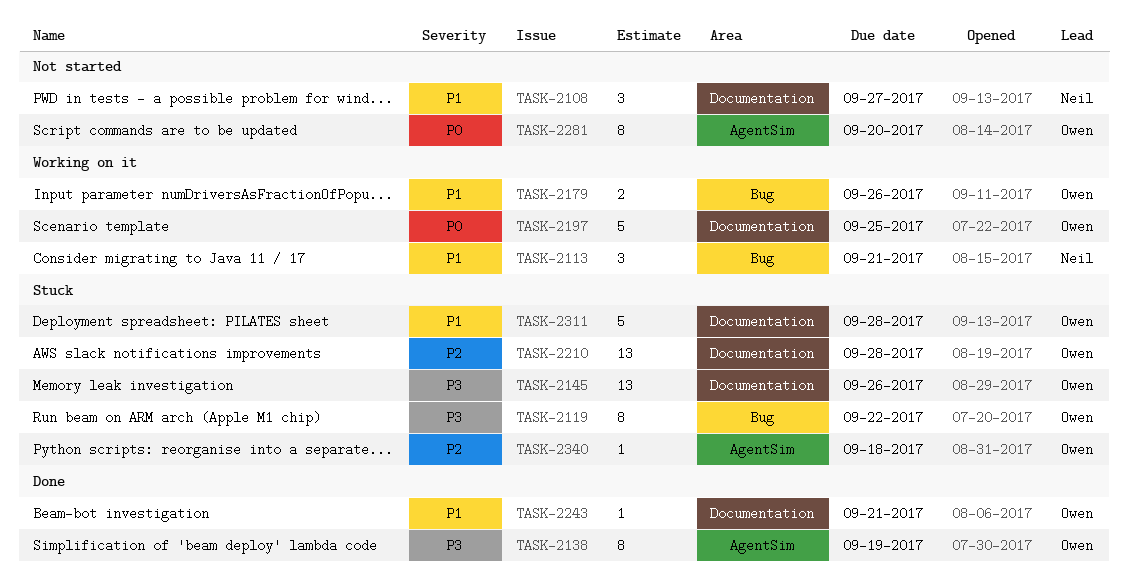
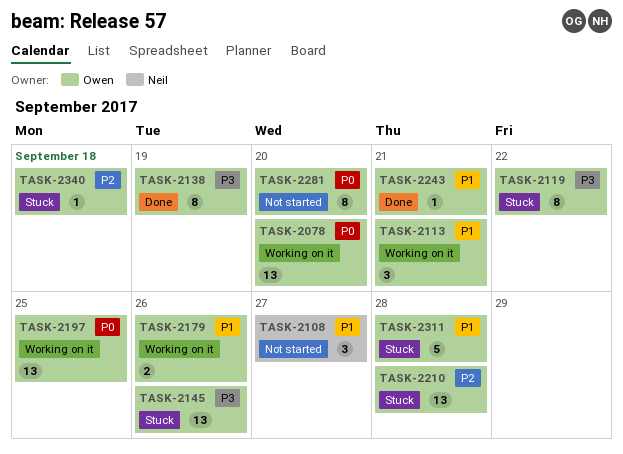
TASK-2078: none -> present
TASK-2113, owner: Neil -> Owen
TASK-2197, estimate: 5 -> 13

